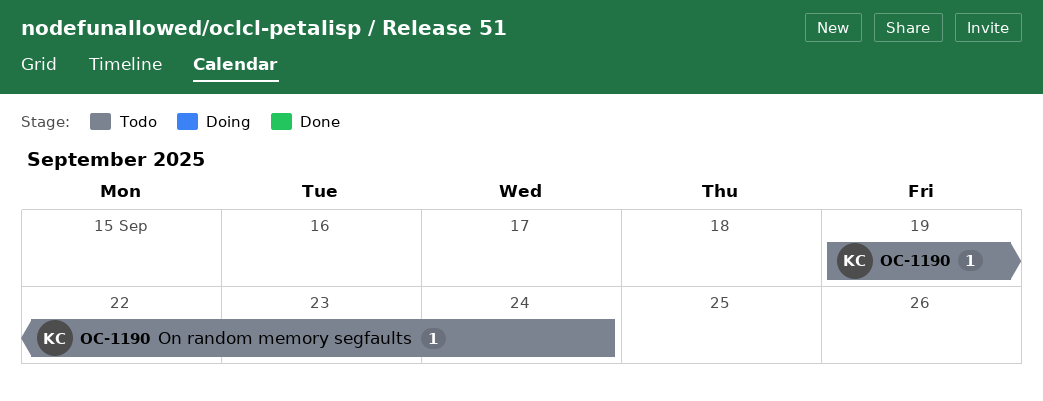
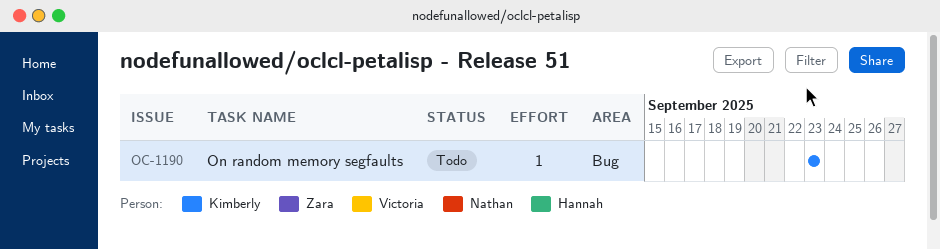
OC-1190, start: Sep 19 -> Sep 23
OC-1190, due: Sep 24 -> Sep 23

